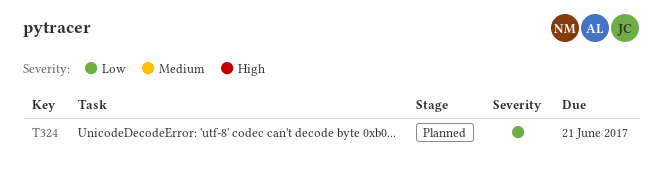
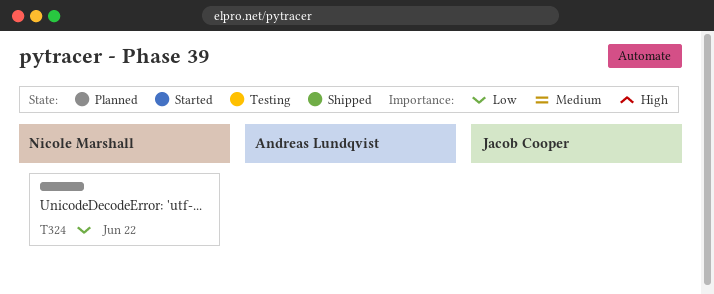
T324, due: Jun 21 -> Jun 22

